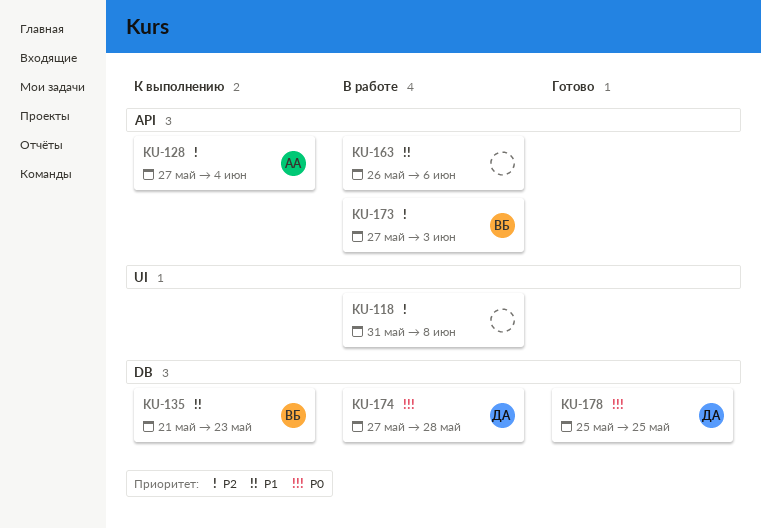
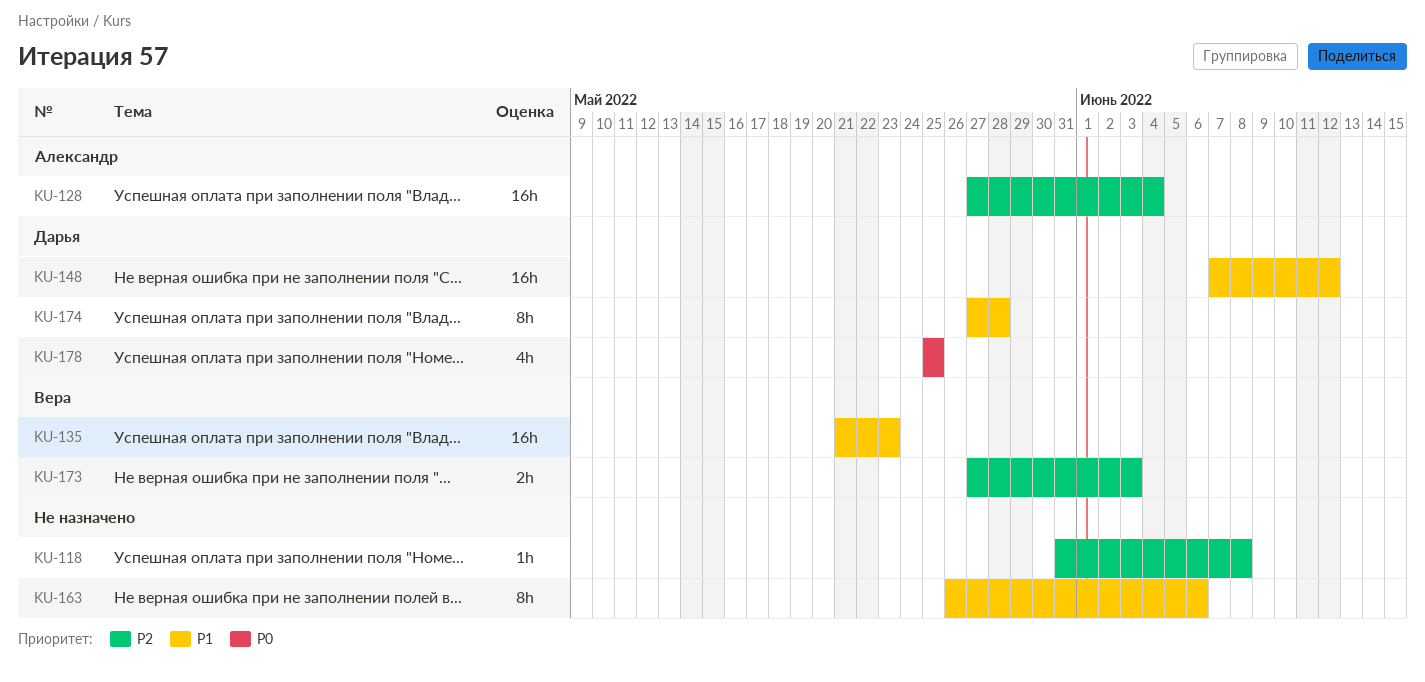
KU-148: none -> present
KU-174, priority: P0 -> P1

